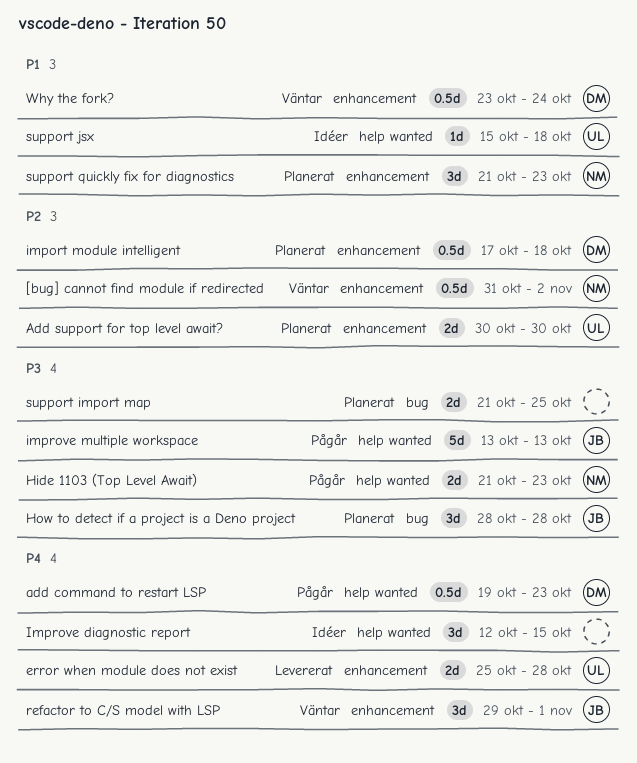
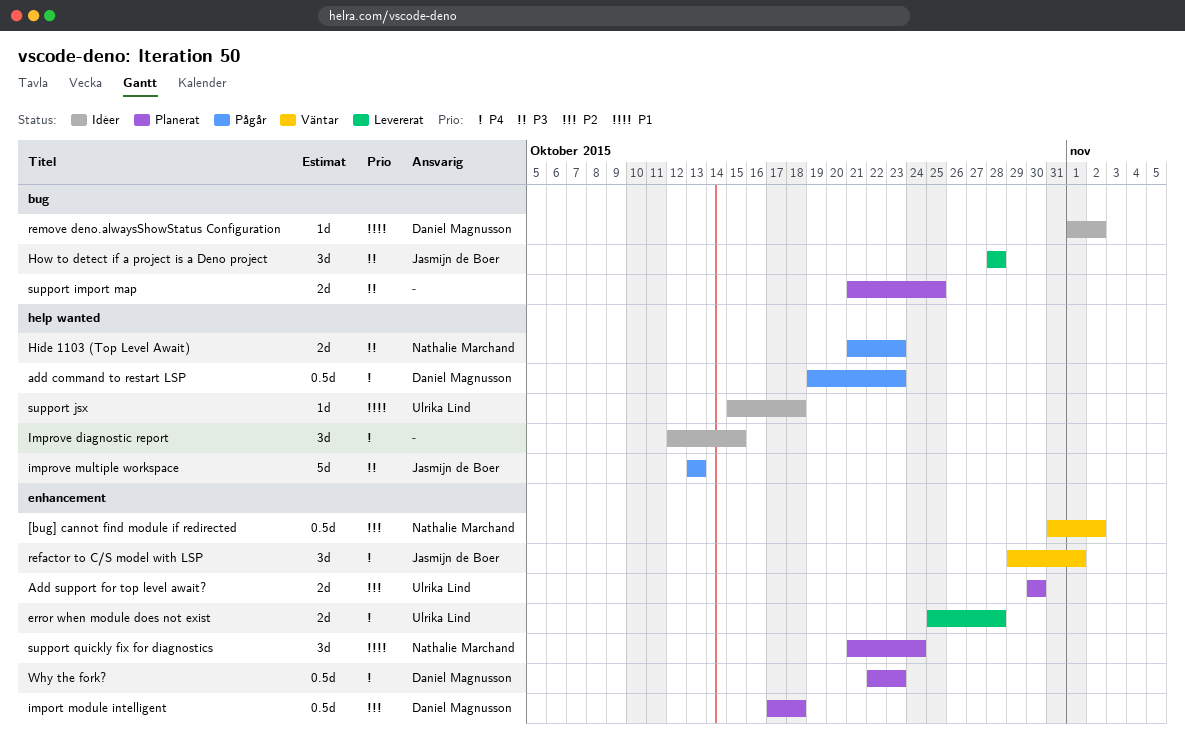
How to detect if a project is a Deno project, status: Planerat -> Levererat
remove deno.alwaysShowStatus Configuration: none -> present
support quickly fix for diagnostics, due: Oct 23 -> Oct 24
Why the fork?, status: Väntar -> Planerat
Why the fork?, priority: P1 -> P4
Why the fork?, start: Oct 23 -> Oct 22
Why the fork?, due: Oct 24 -> Oct 23

